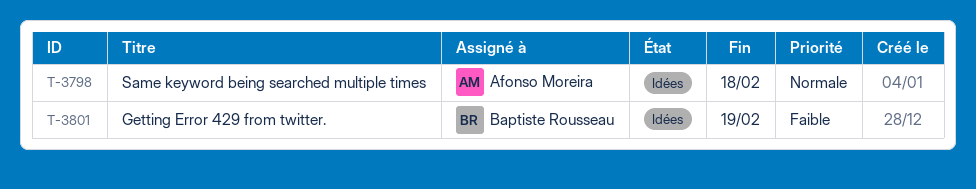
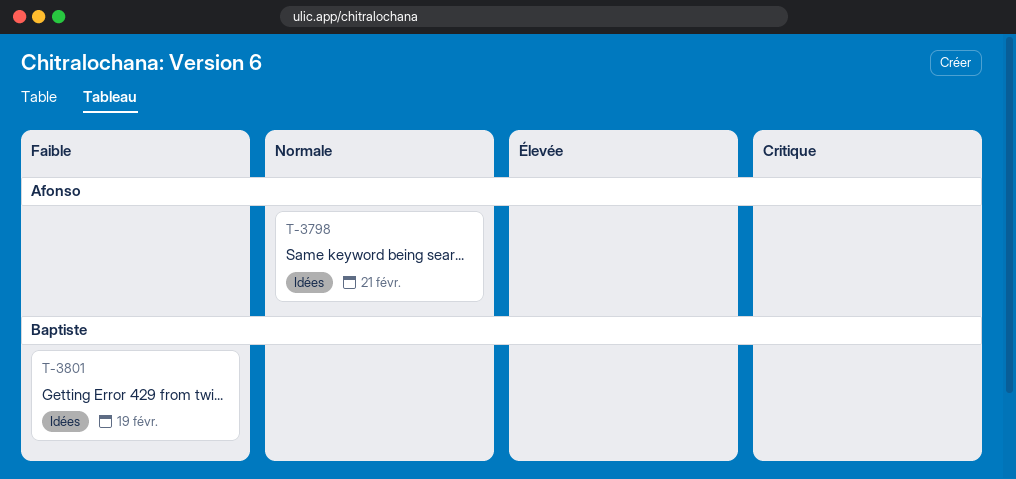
T-3798, due: Feb 18 -> Feb 21

